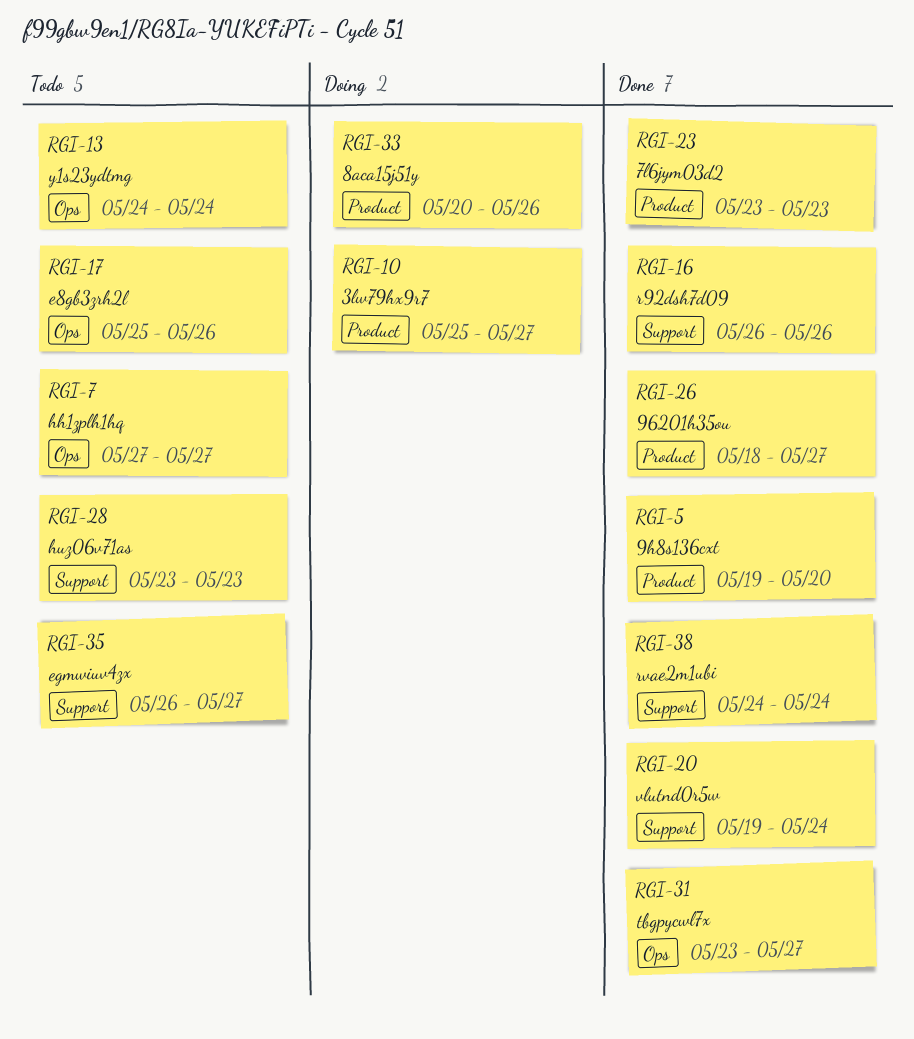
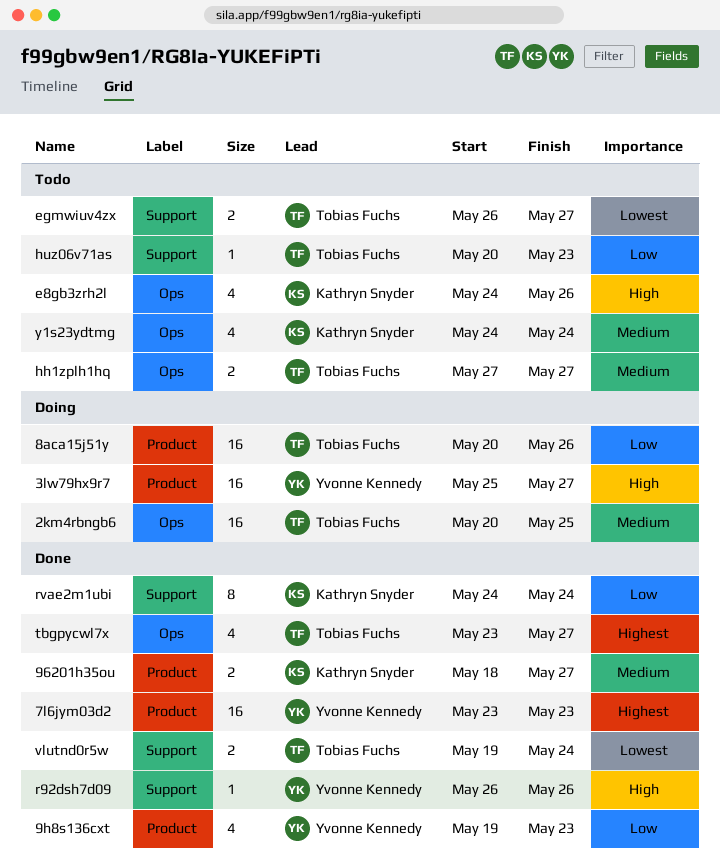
2km4rbngb6: none -> present
9h8s136cxt, due: May 20 -> May 23
e8gb3zrh2l, start: May 25 -> May 24
huz06v71as, start: May 23 -> May 20

